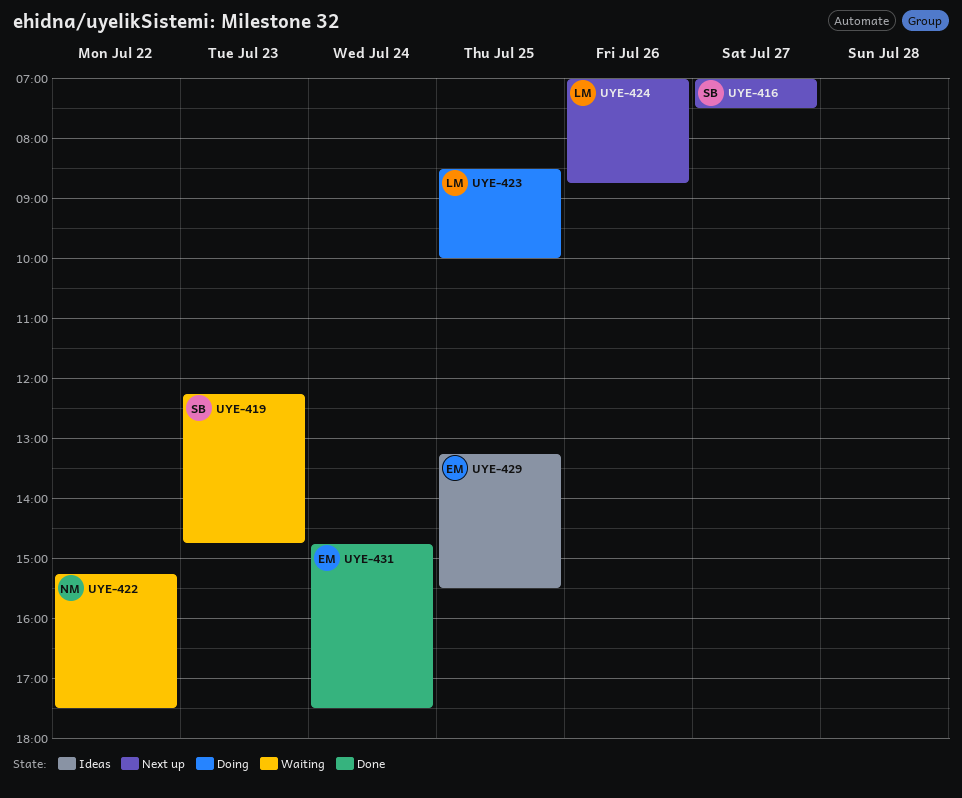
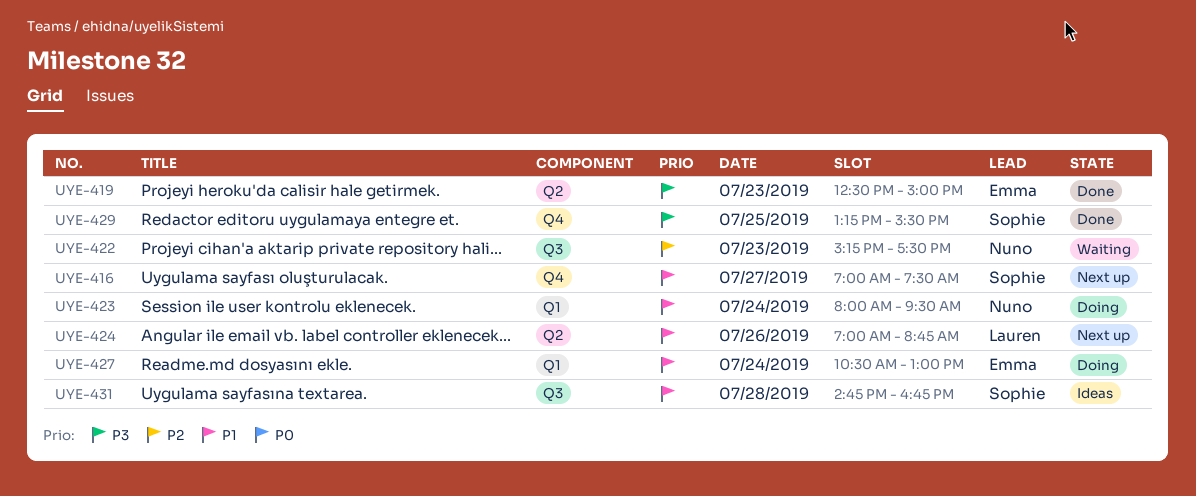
UYE-419, status: Waiting -> Done
UYE-419, owner: Sophie -> Emma
UYE-419, begins: 12:15 -> 12:30
UYE-419, ends: 14:45 -> 15:00
UYE-422, day: Jul 22 -> Jul 23
UYE-423, owner: Lauren -> Nuno
UYE-423, day: Jul 25 -> Jul 24
UYE-423, begins: 08:30 -> 08:00
UYE-423, ends: 10:00 -> 09:30
UYE-427: none -> present
UYE-429, status: Ideas -> Done
UYE-429, owner: Emma -> Sophie
UYE-431, status: Done -> Ideas
UYE-431, owner: Emma -> Sophie
UYE-431, day: Jul 24 -> Jul 28
UYE-431, ends: 17:30 -> 16:45

